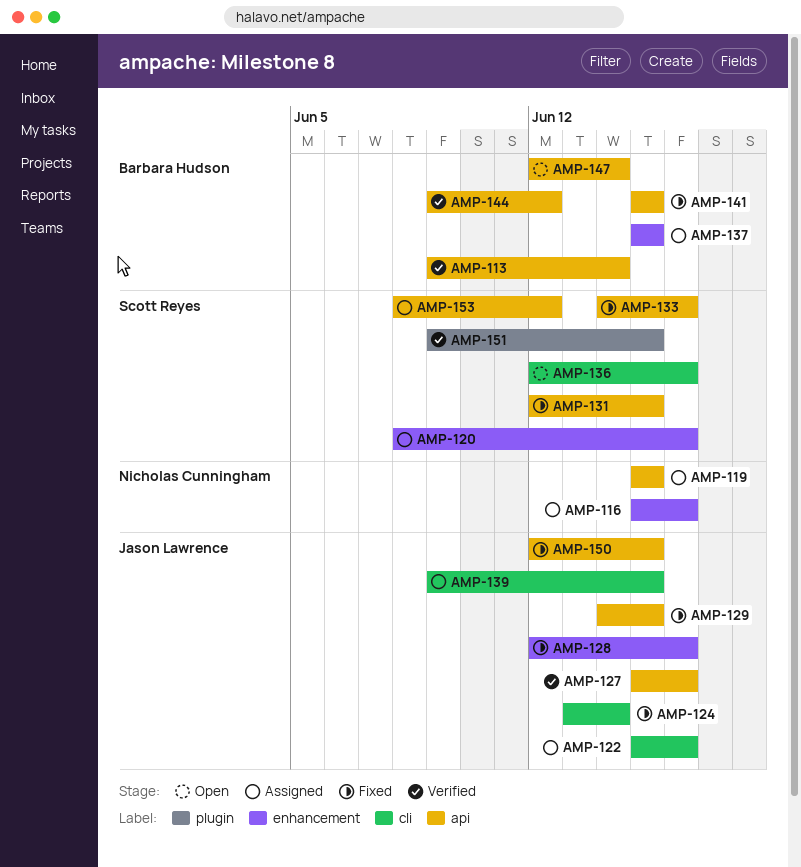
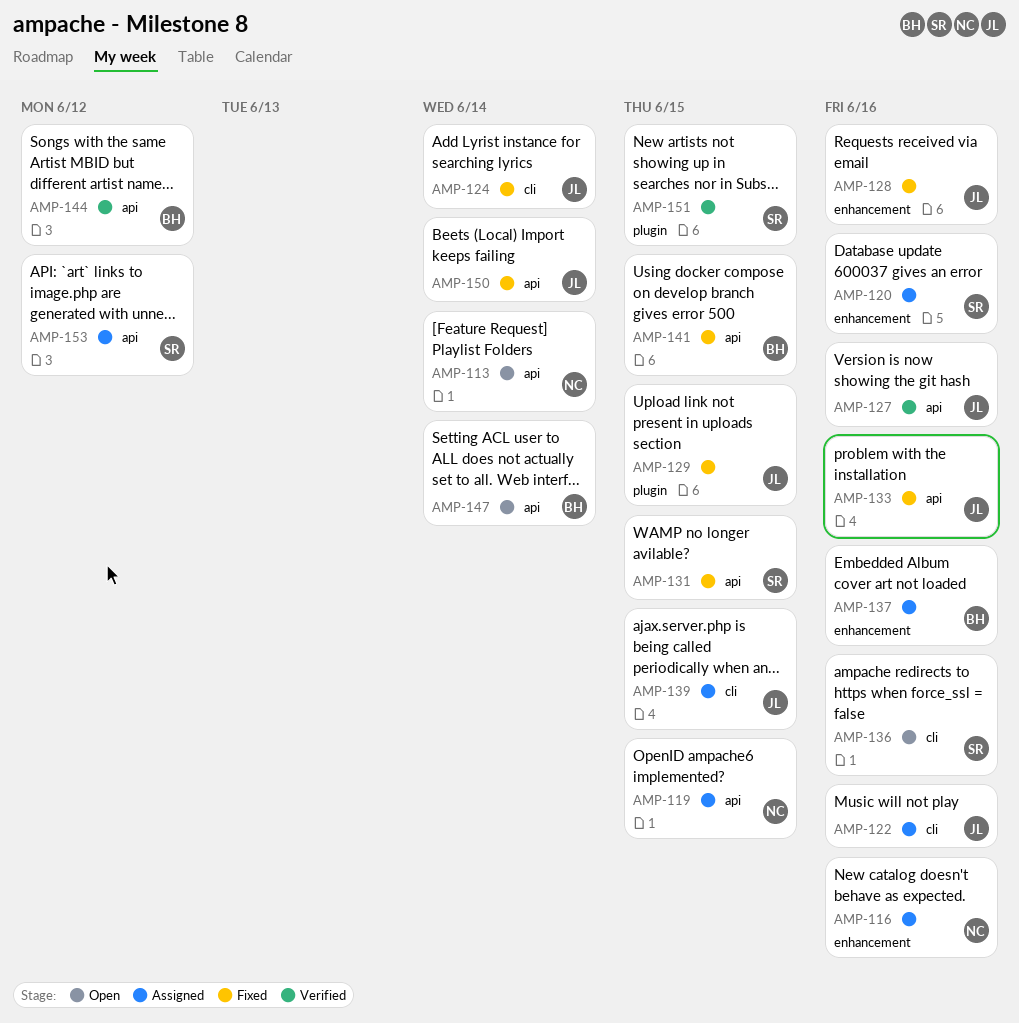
AMP-113, status: Verified -> Open
AMP-113, owner: Barbara Hudson -> Nicholas Cunningham
AMP-129, label: api -> plugin
AMP-133, owner: Scott Reyes -> Jason Lawrence
AMP-137, due: Jun 15 -> Jun 16
AMP-150, due: Jun 15 -> Jun 14

